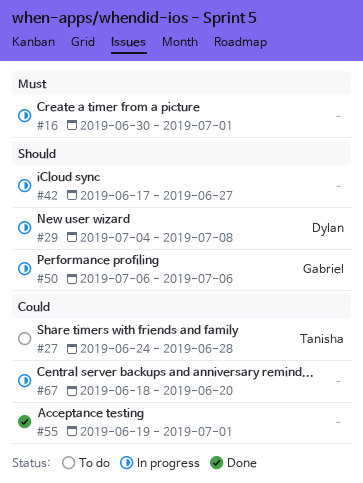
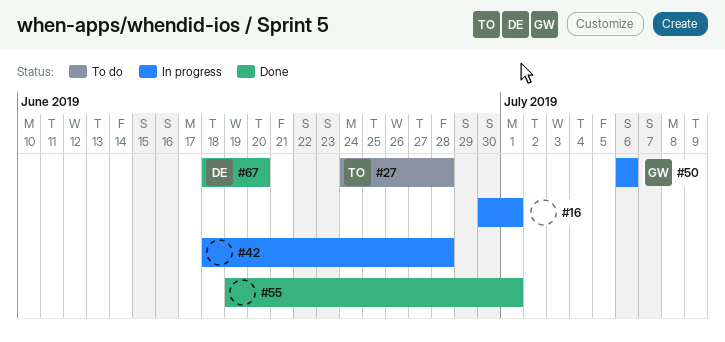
#29: present -> none
#42, start: Jun 17 -> Jun 18
#42, due: Jun 27 -> Jun 28
#67, status: In progress -> Done
#67, owner: none -> Dylan

